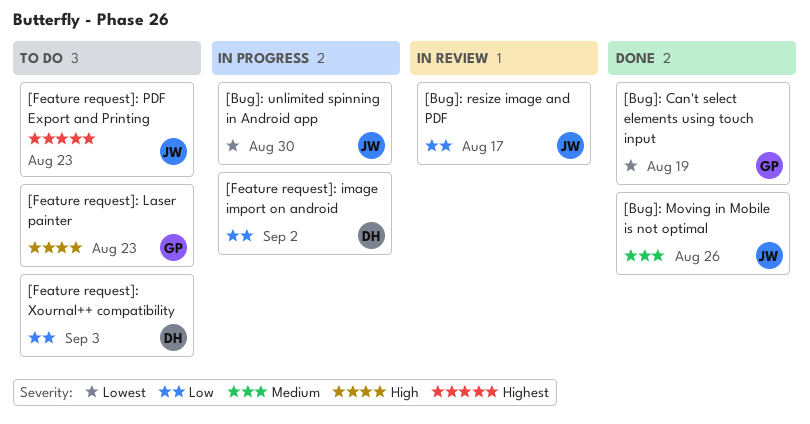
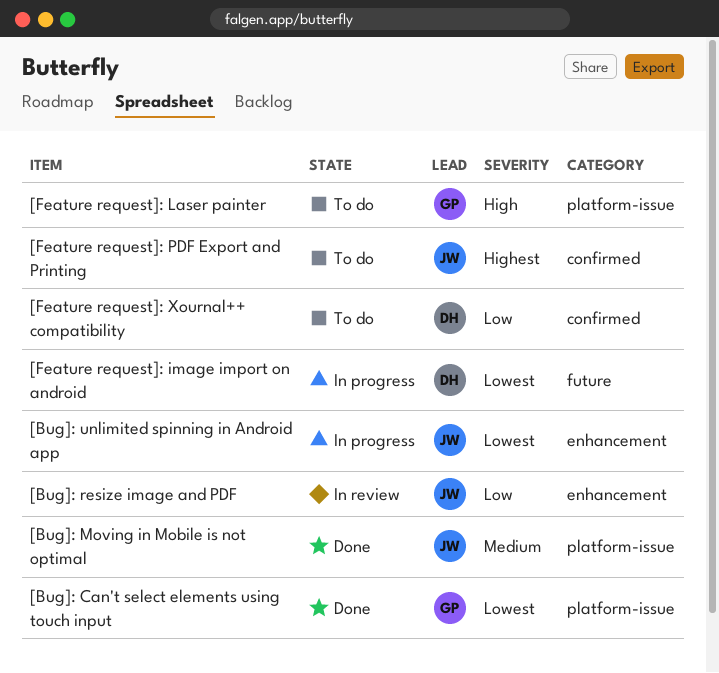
[Feature request]: image import on android, priority: Low -> Lowest

